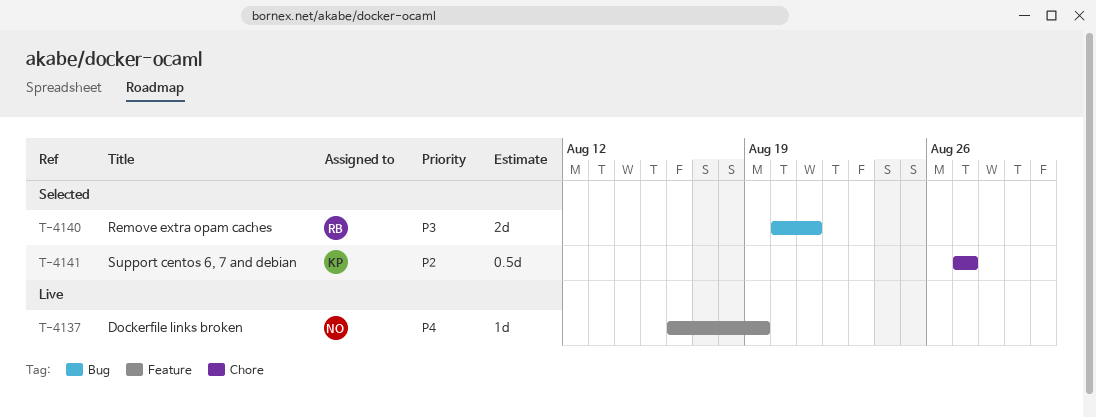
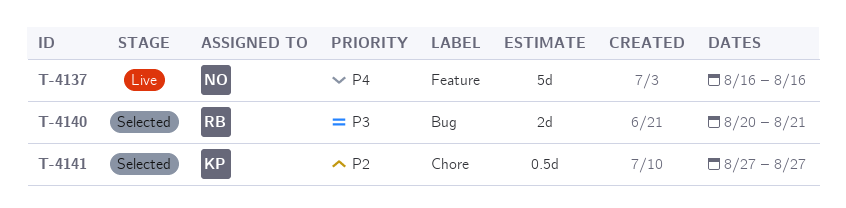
T-4137, estimate: 1d -> 5d
T-4137, due: Aug 19 -> Aug 16

